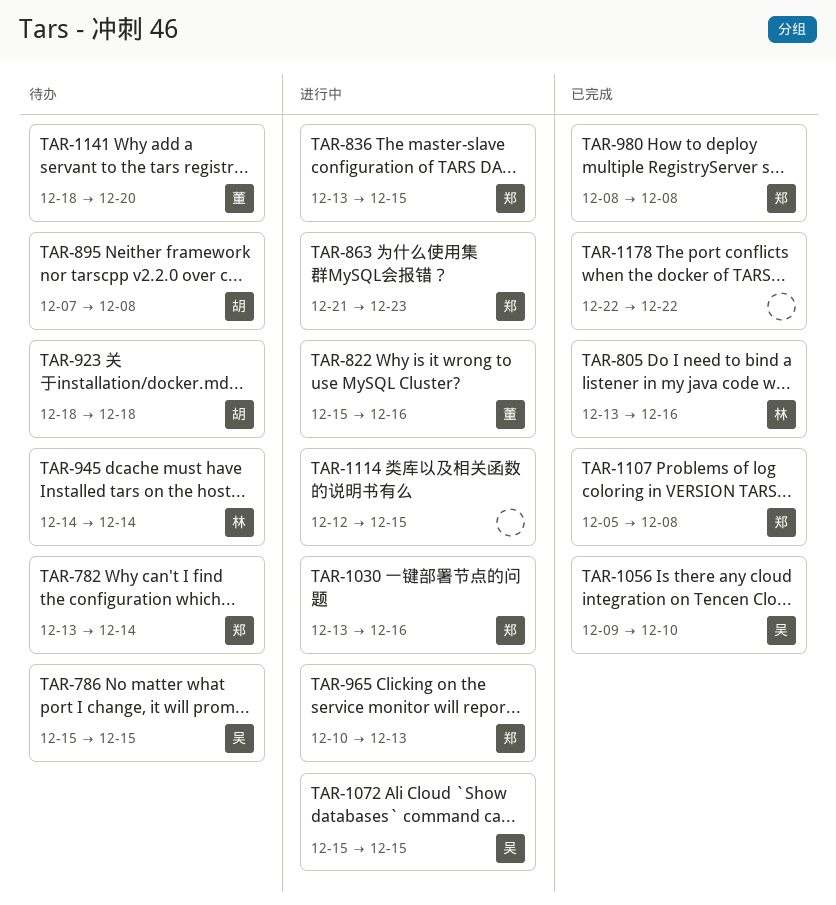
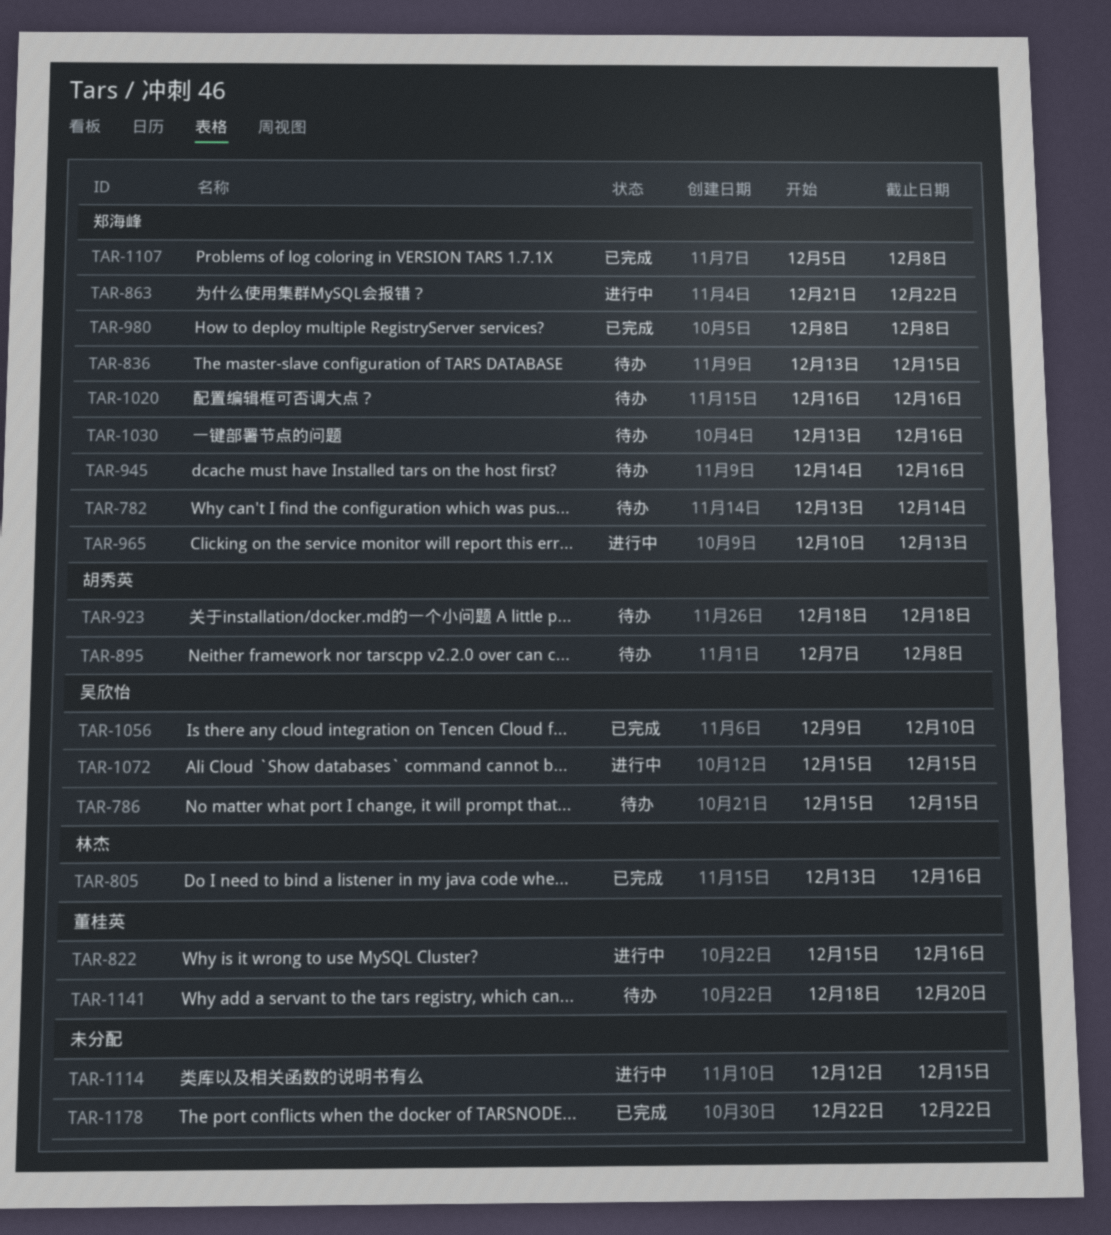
TAR-836, status: 进行中 -> 待办
TAR-863, due: Dec 23 -> Dec 22
TAR-945, owner: 林杰 -> 郑海峰
TAR-945, due: Dec 14 -> Dec 16
TAR-1020: none -> present
TAR-1030, status: 进行中 -> 待办

